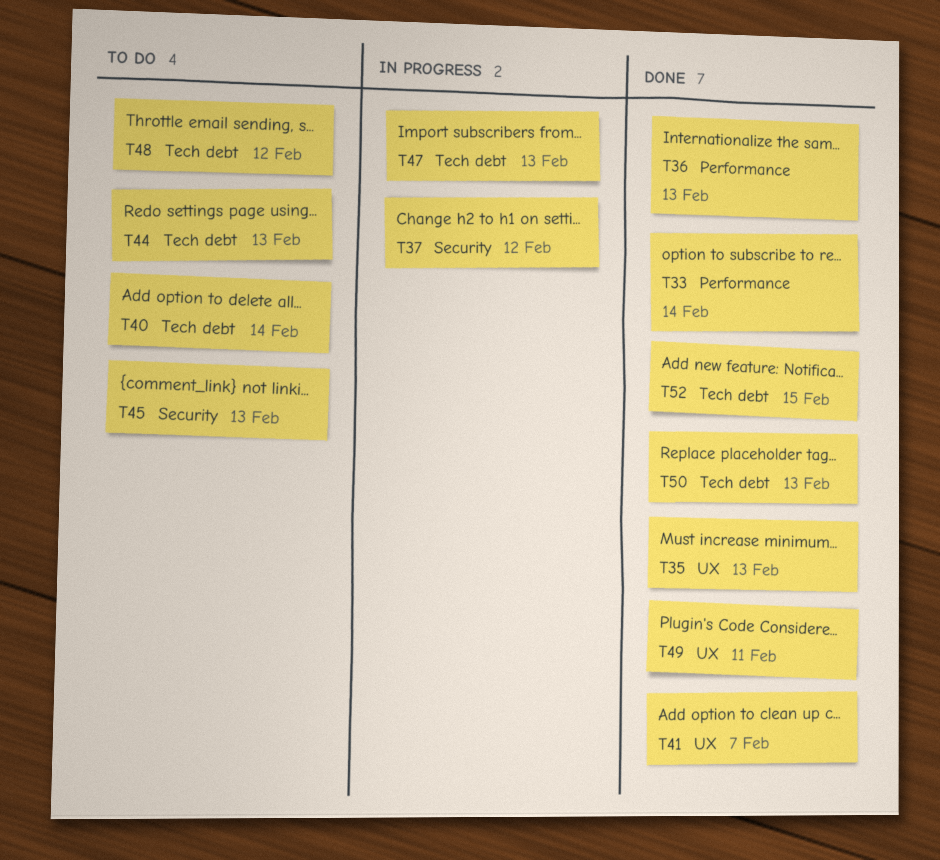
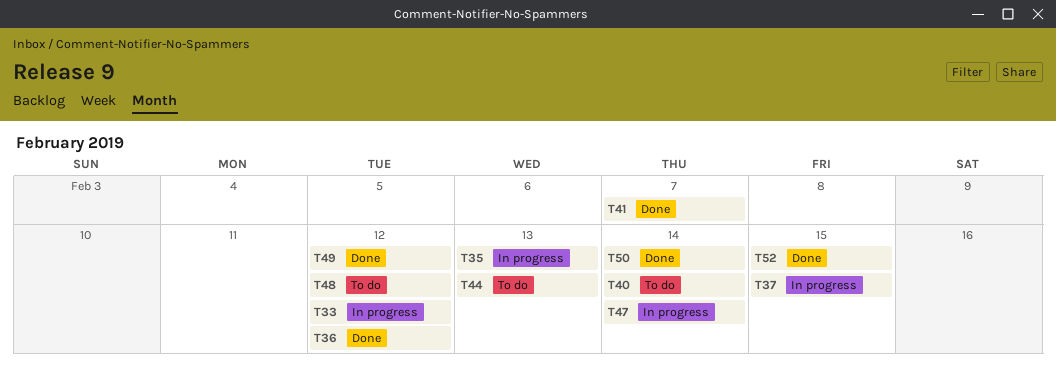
T33, status: Done -> In progress
T33, due: Feb 14 -> Feb 12
T35, status: Done -> In progress
T36, due: Feb 13 -> Feb 12
T37, due: Feb 12 -> Feb 15
T45: present -> none
T47, due: Feb 13 -> Feb 14
T49, due: Feb 11 -> Feb 12
T50, due: Feb 13 -> Feb 14

